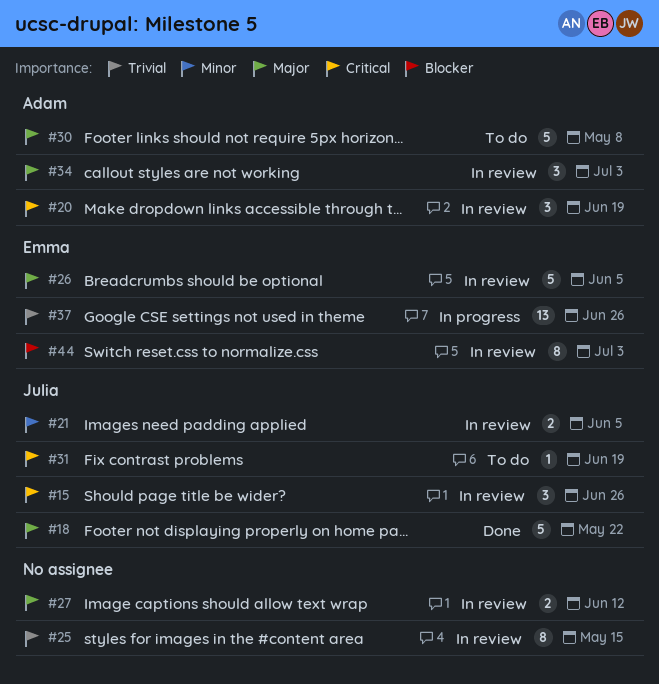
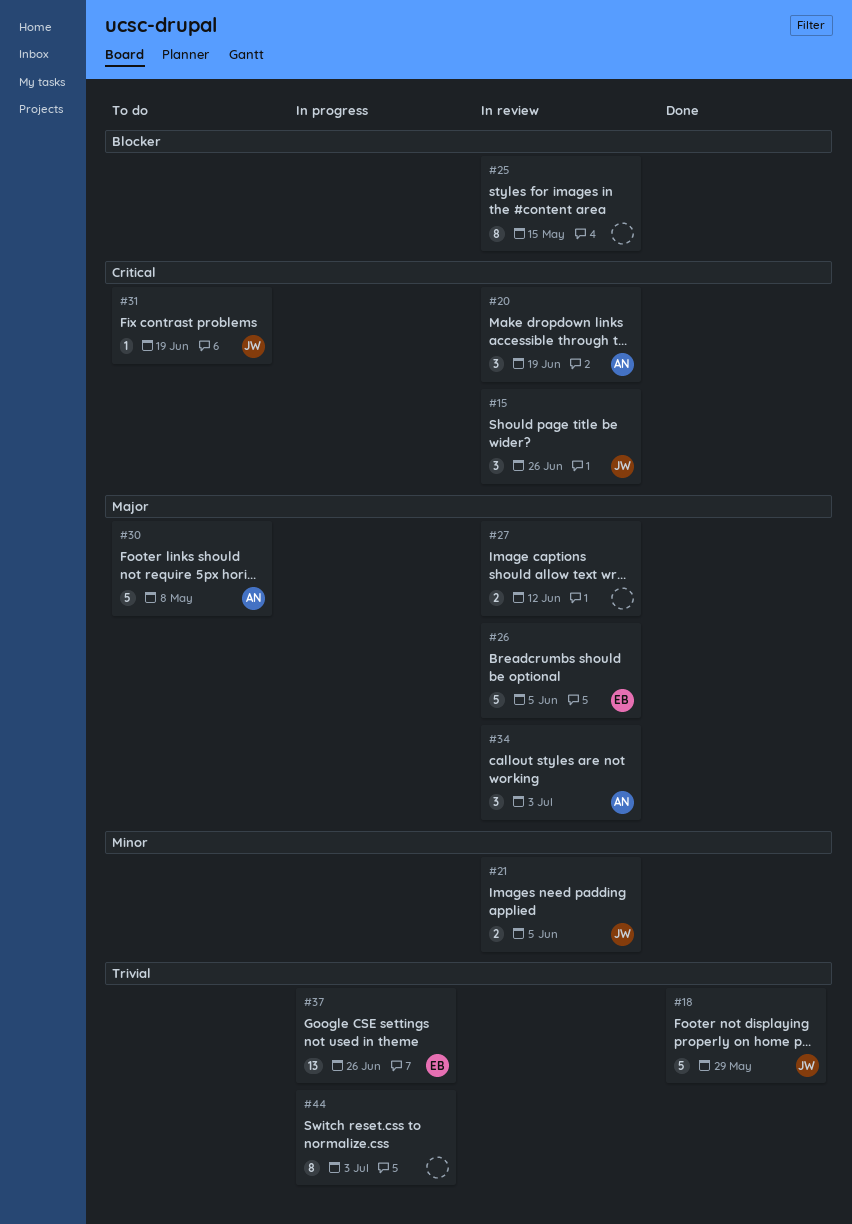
#18, priority: Major -> Trivial
#18, due: May 22 -> May 29
#25, priority: Trivial -> Blocker
#44, status: In review -> In progress
#44, owner: Emma -> none
#44, priority: Blocker -> Trivial

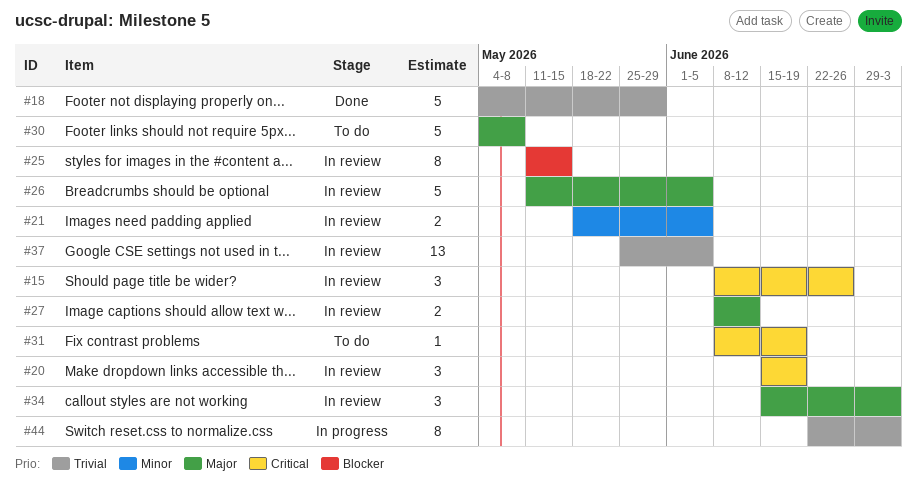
#37, status: In progress -> In review
#37, due: Jun 26 -> Jun 5

